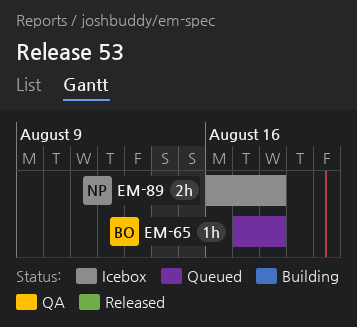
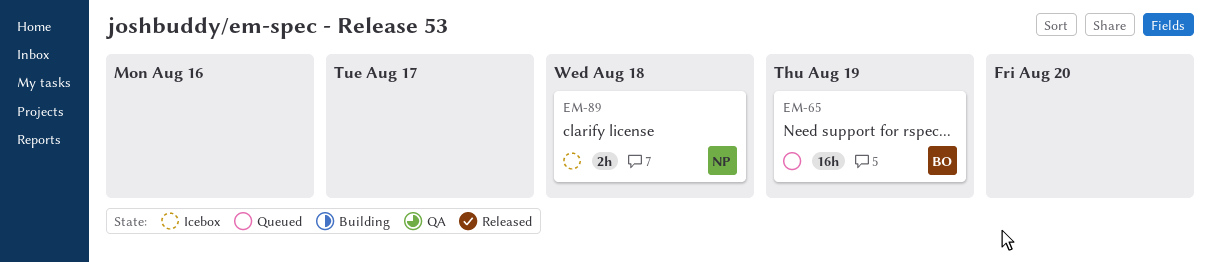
EM-65, estimate: 1h -> 16h
EM-65, due: Aug 18 -> Aug 19

